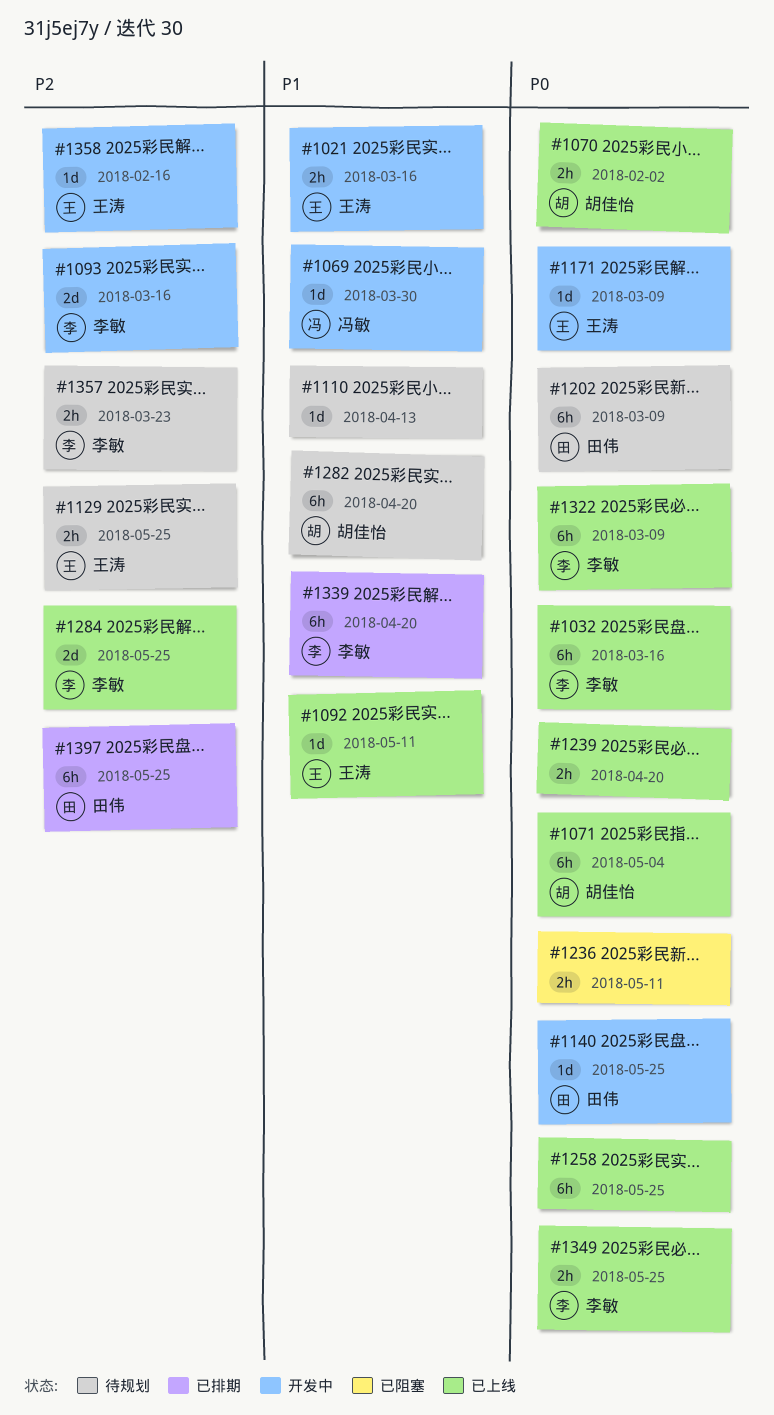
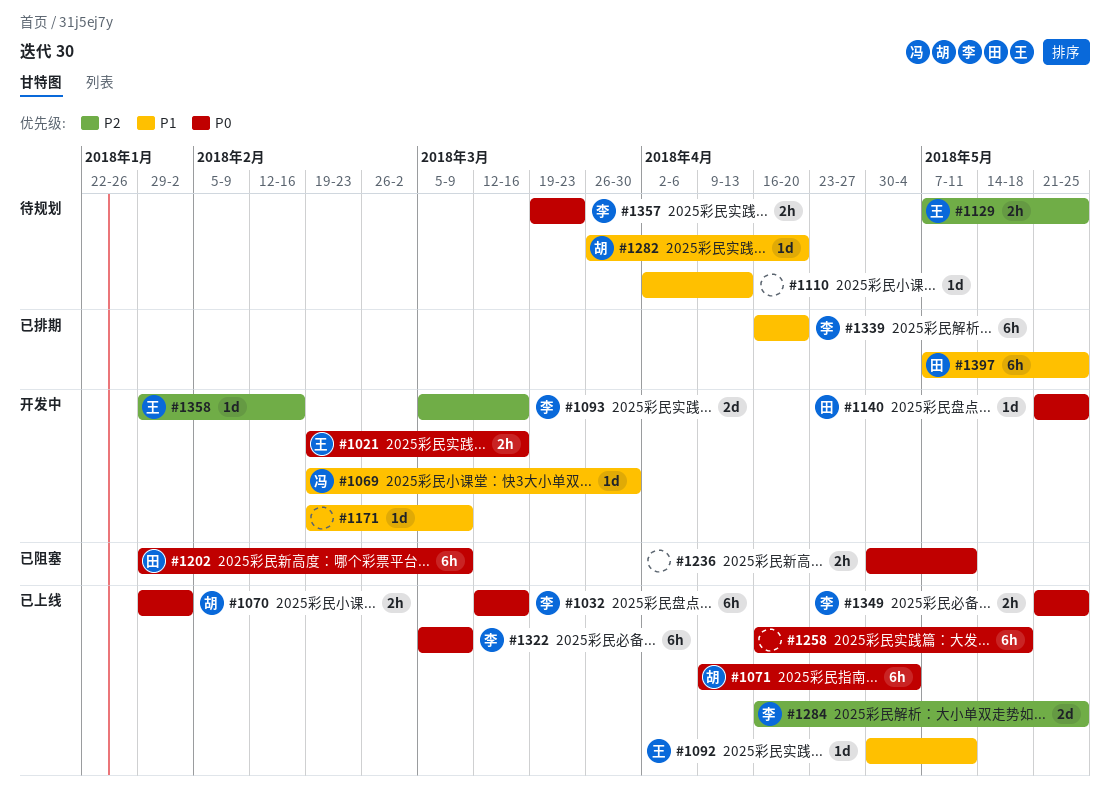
#1021, priority: P1 -> P0
#1171, owner: 王涛 -> none
#1171, priority: P0 -> P1
#1202, status: 待规划 -> 已阻塞
#1239: present -> none
#1258, due: May 25 -> May 18
#1282, estimate: 6h -> 1d
#1357, priority: P2 -> P0
#1397, priority: P2 -> P1

